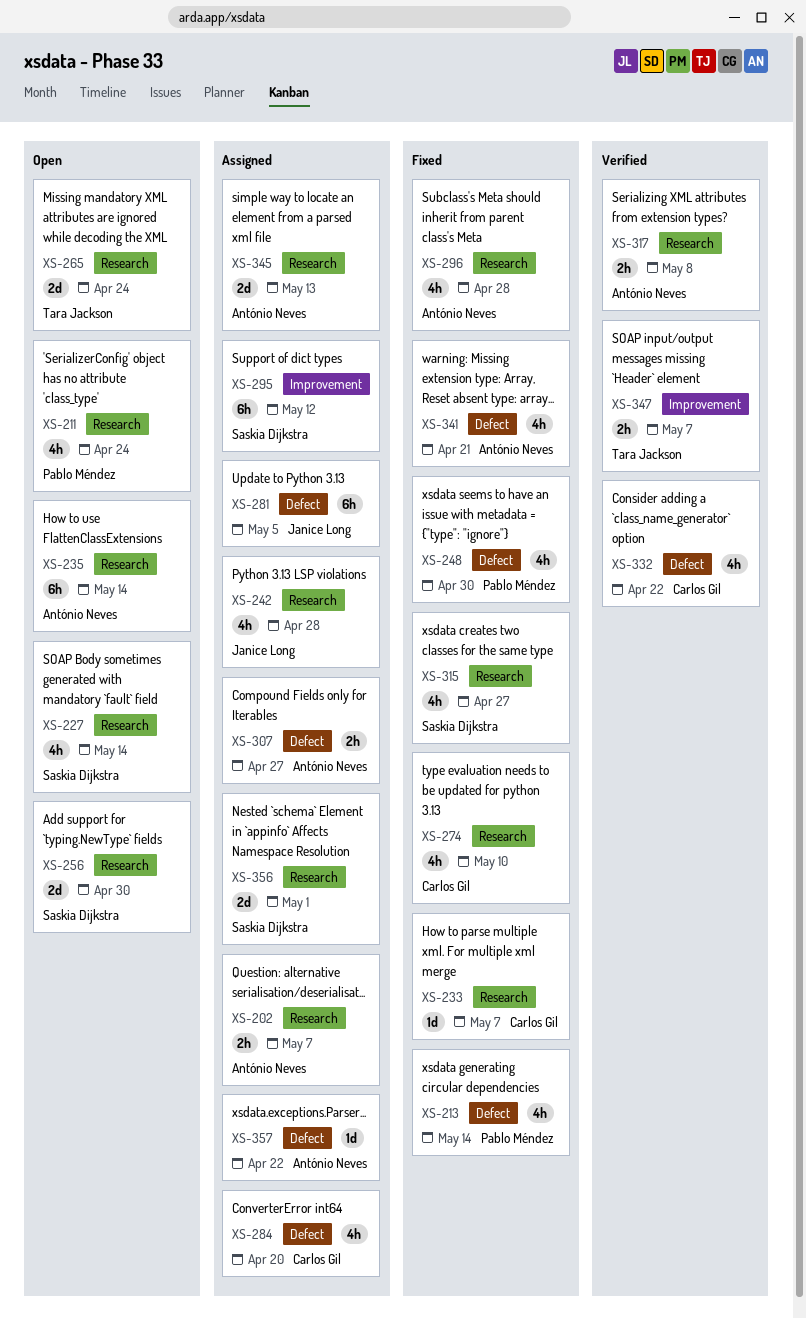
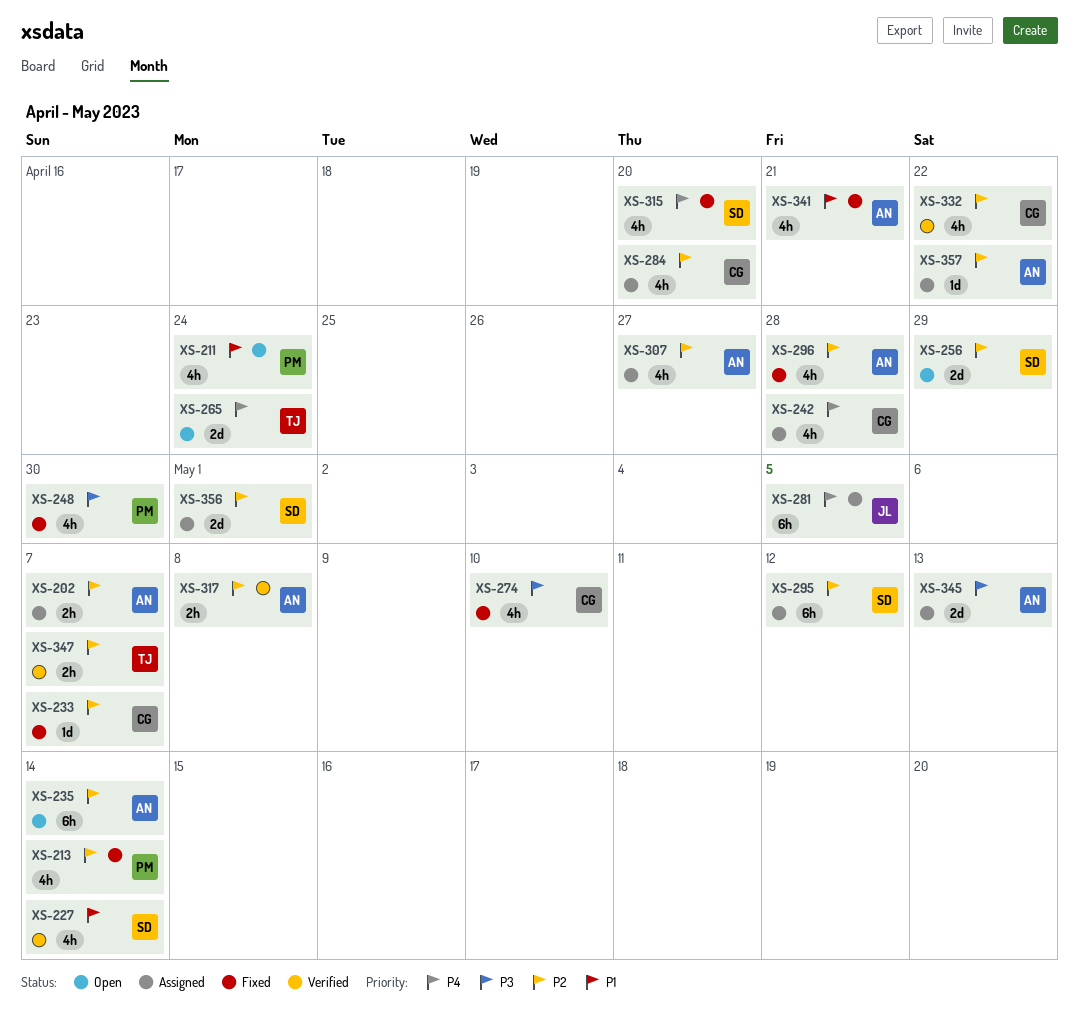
XS-227, status: Open -> Verified
XS-242, owner: Janice Long -> Carlos Gil
XS-256, due: Apr 30 -> Apr 29
XS-307, estimate: 2h -> 4h
XS-315, due: Apr 27 -> Apr 20

